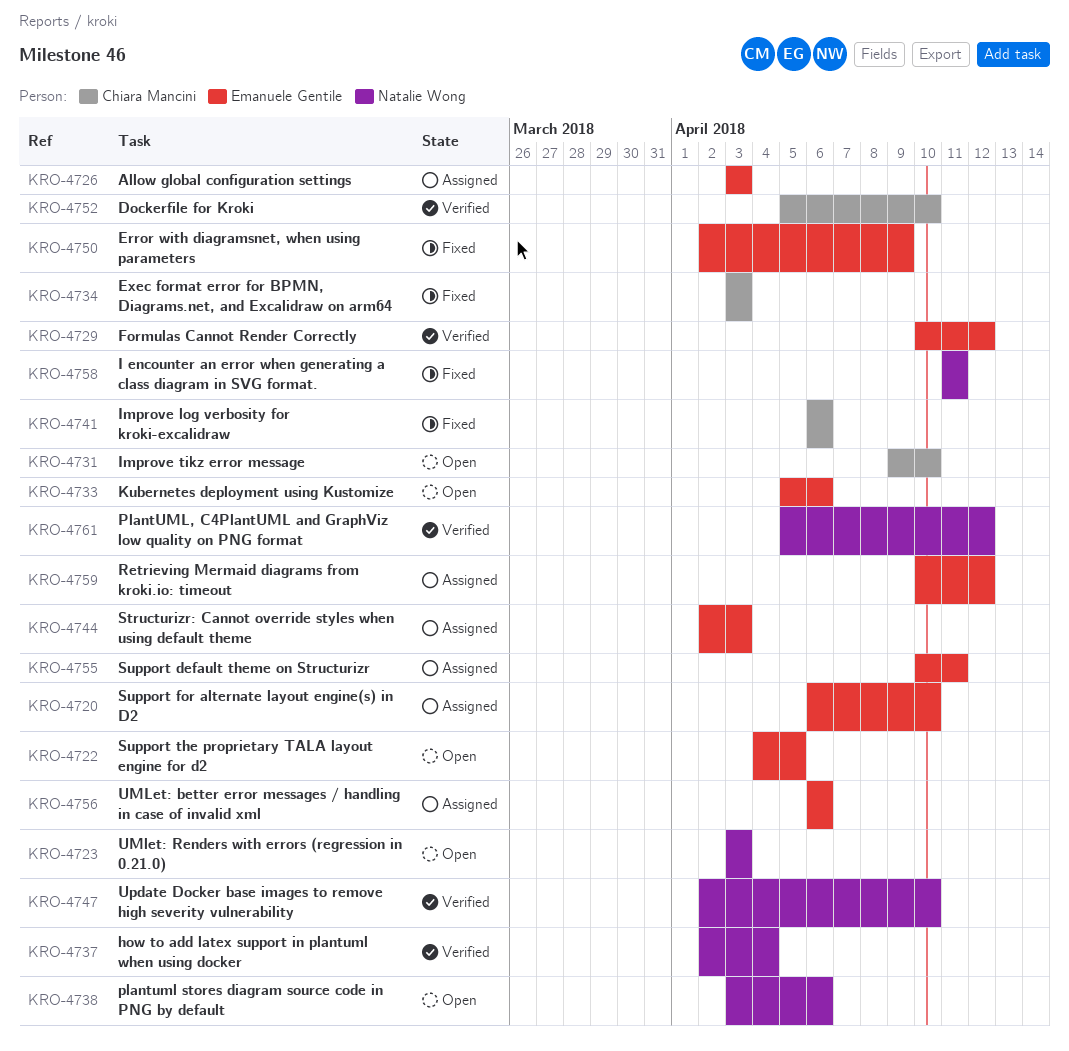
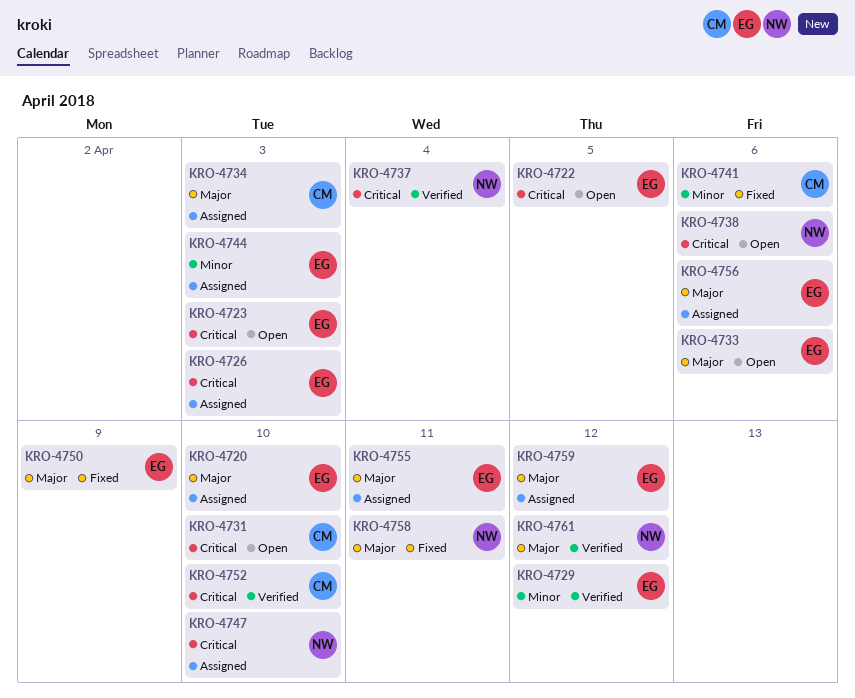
KRO-4723, owner: Natalie Wong -> Emanuele Gentile
KRO-4734, status: Fixed -> Assigned
KRO-4747, status: Verified -> Assigned

